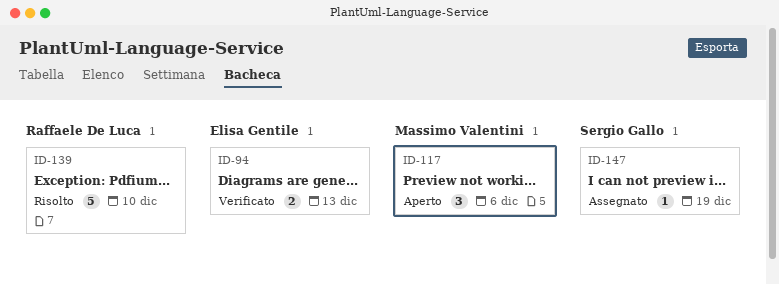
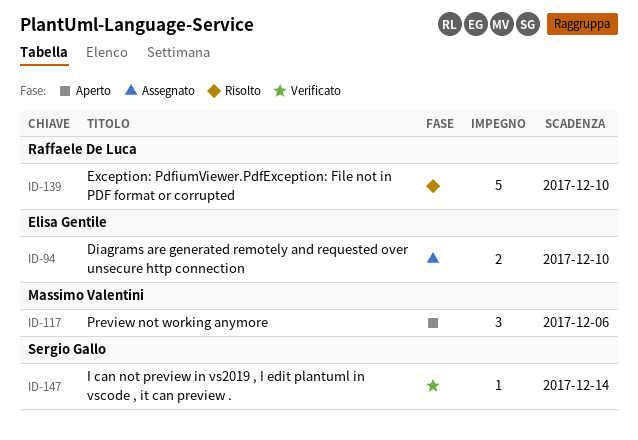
ID-94, status: Verificato -> Assegnato
ID-94, due: Dec 13 -> Dec 10
ID-147, status: Assegnato -> Verificato
ID-147, due: Dec 19 -> Dec 14

